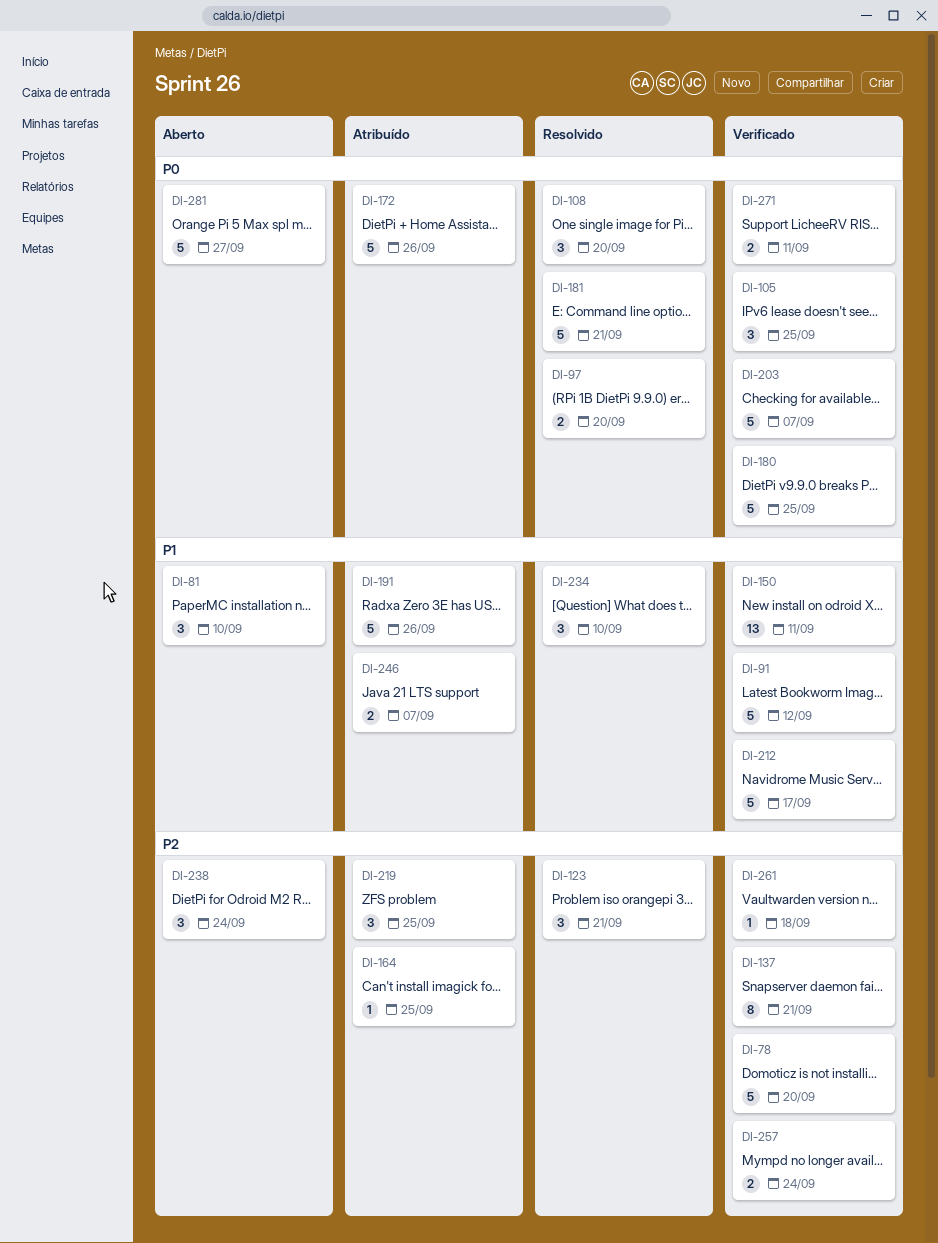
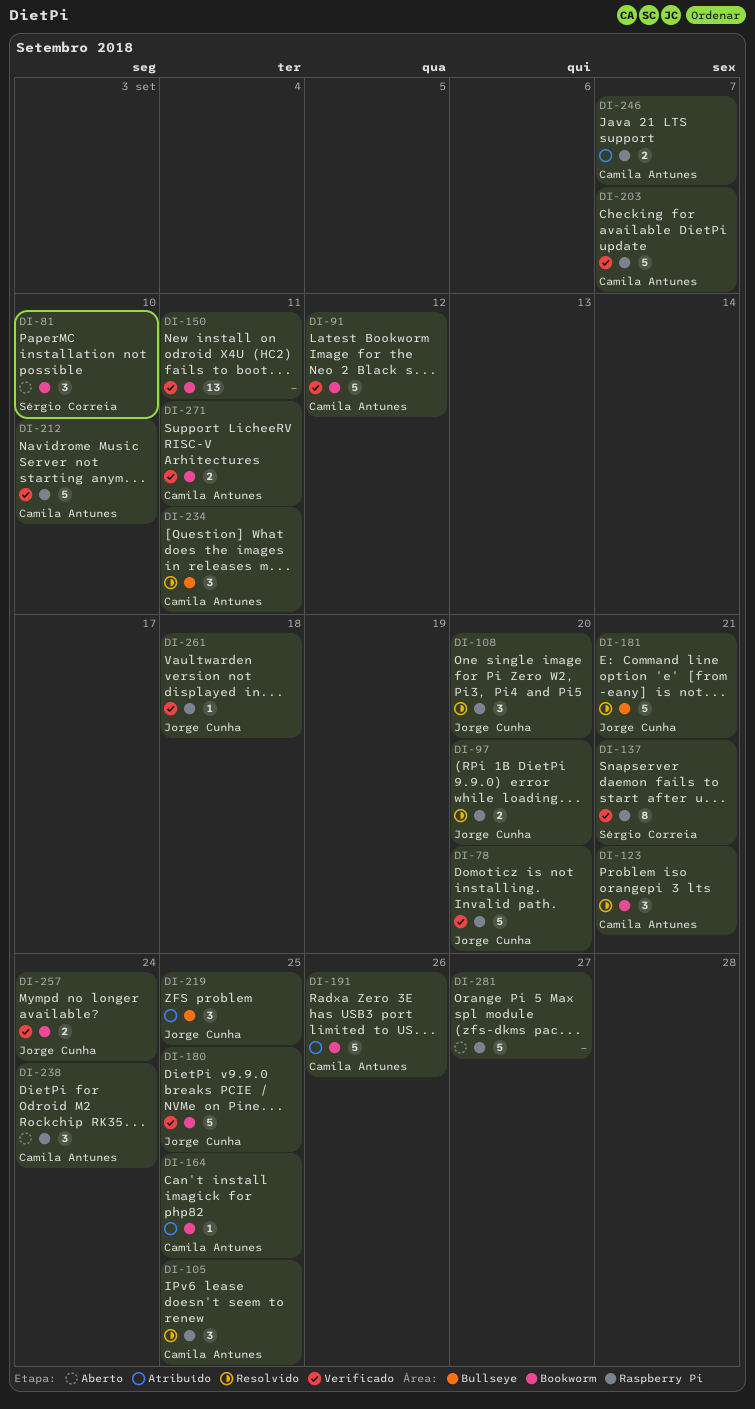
DI-105, status: Verificado -> Resolvido
DI-172: present -> none
DI-212, due: Sep 17 -> Sep 10
DI-234, due: Sep 10 -> Sep 11

